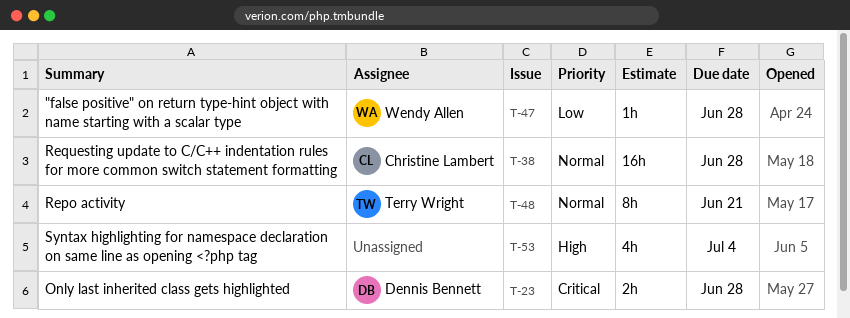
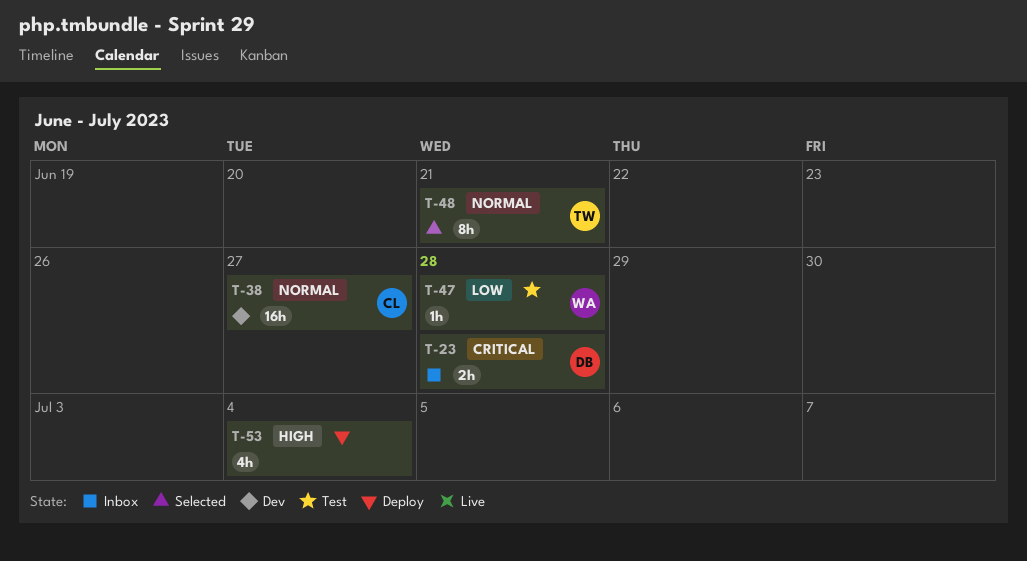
T-38, due: Jun 28 -> Jun 27

